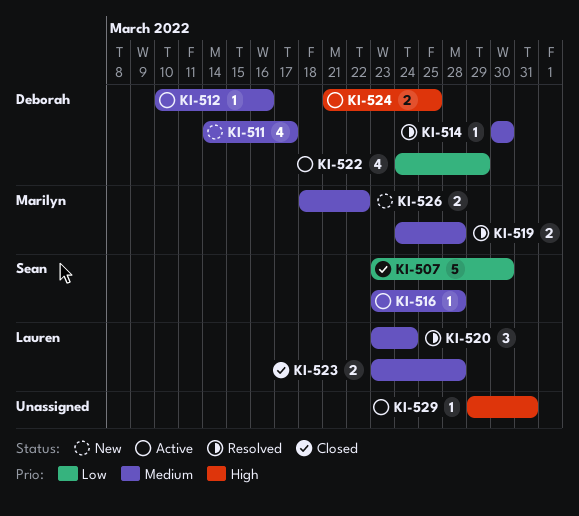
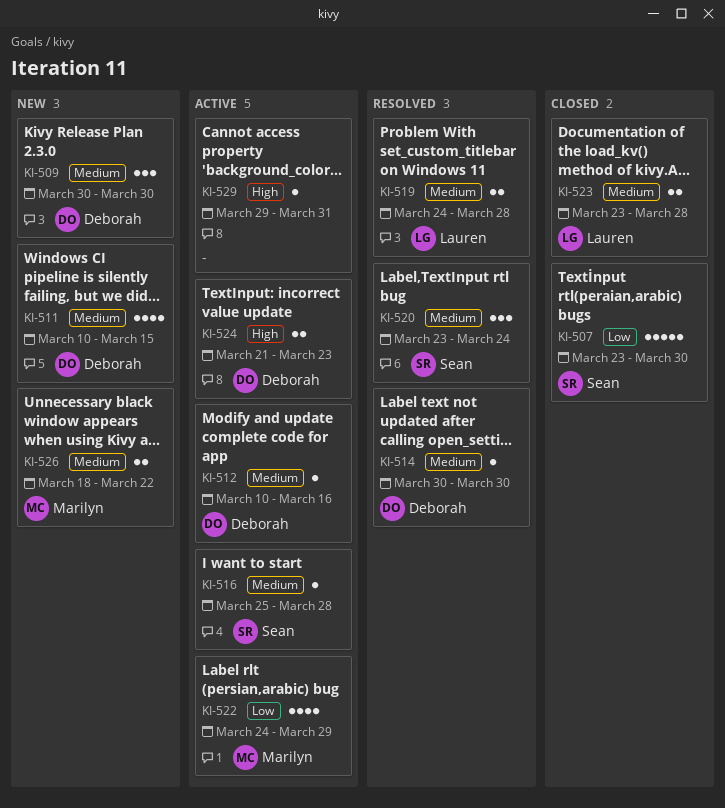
KI-509: none -> present
KI-511, start: Mar 14 -> Mar 10
KI-511, due: Mar 17 -> Mar 15
KI-516, start: Mar 23 -> Mar 25
KI-519, owner: Marilyn -> Lauren
KI-520, owner: Lauren -> Sean
KI-522, owner: Deborah -> Marilyn
KI-524, due: Mar 25 -> Mar 23

